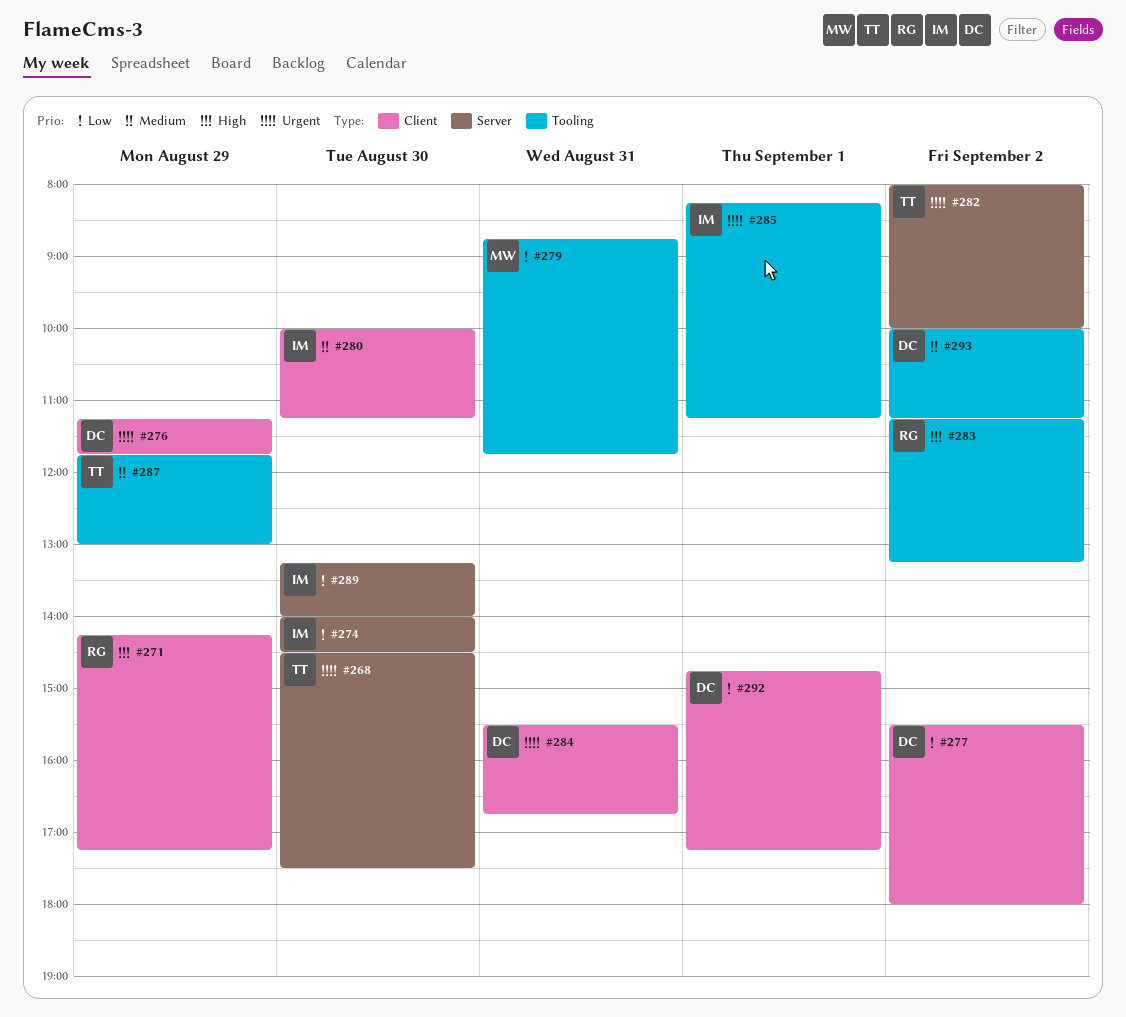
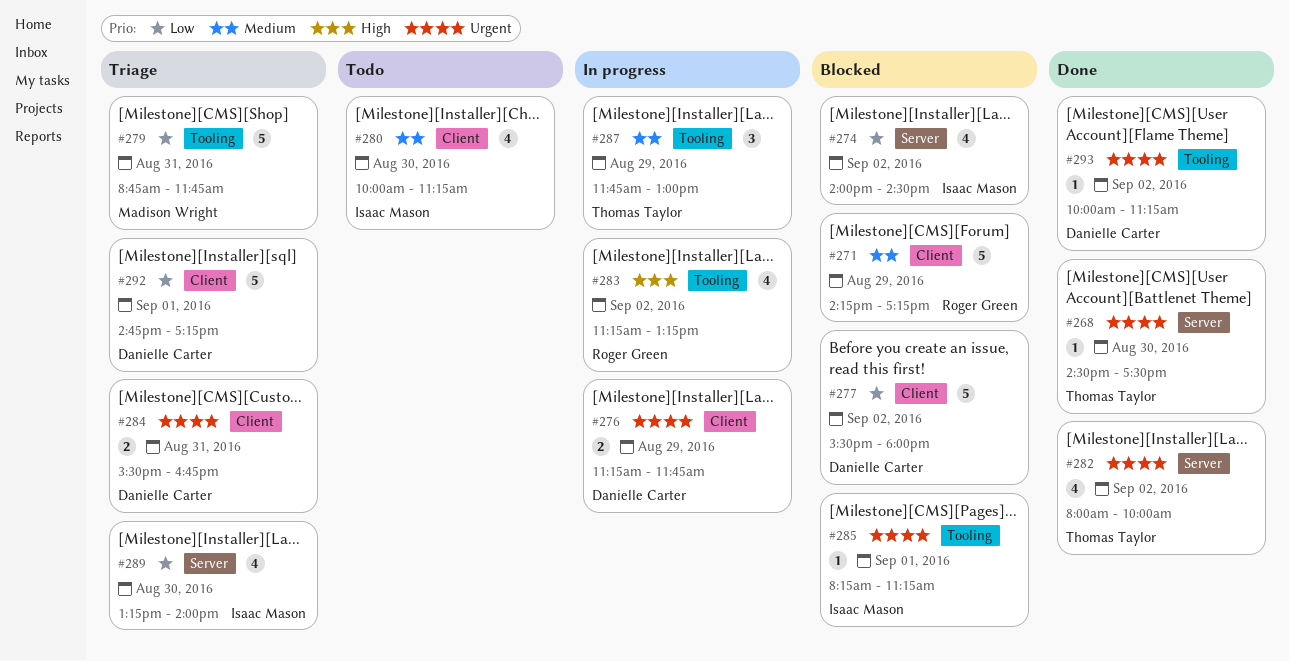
#271, priority: High -> Medium
#274, day: Aug 30 -> Sep 2
#293, priority: Medium -> Urgent

